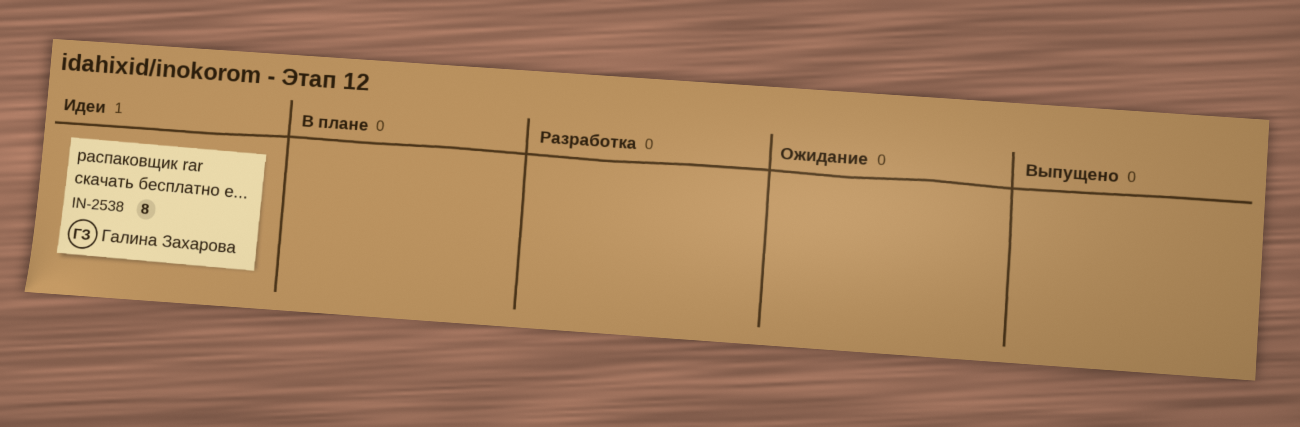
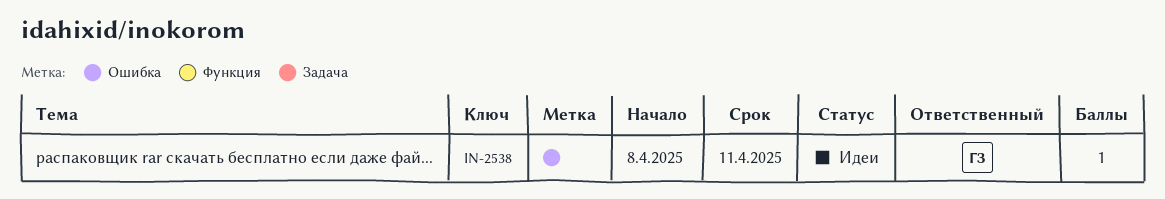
IN-2538, estimate: 8 -> 1

